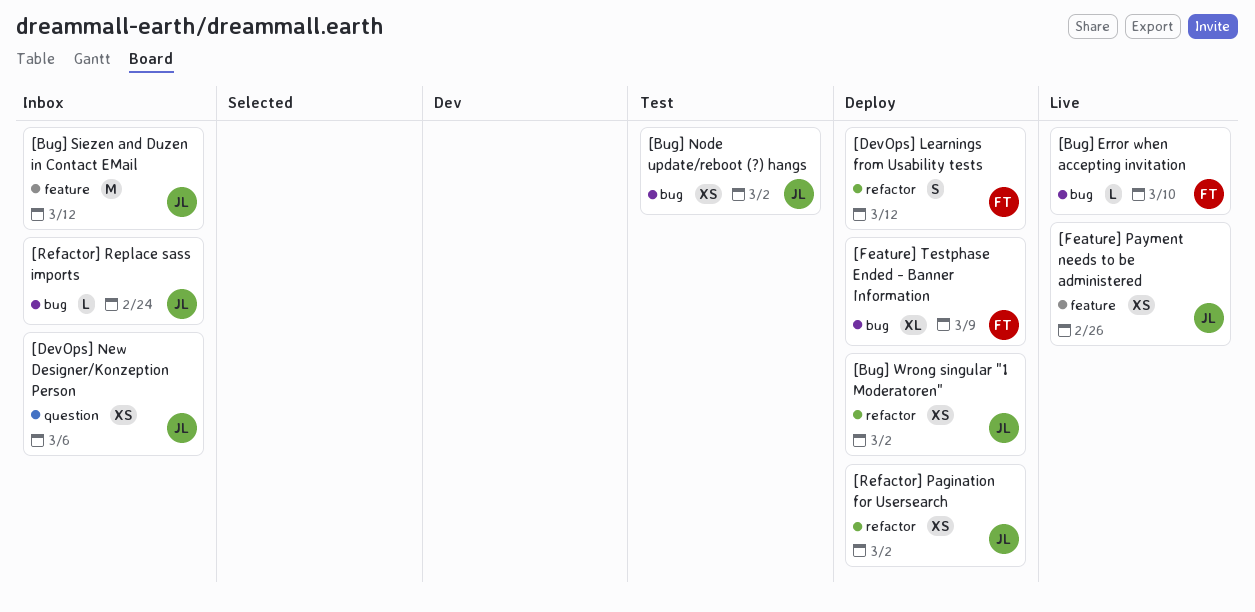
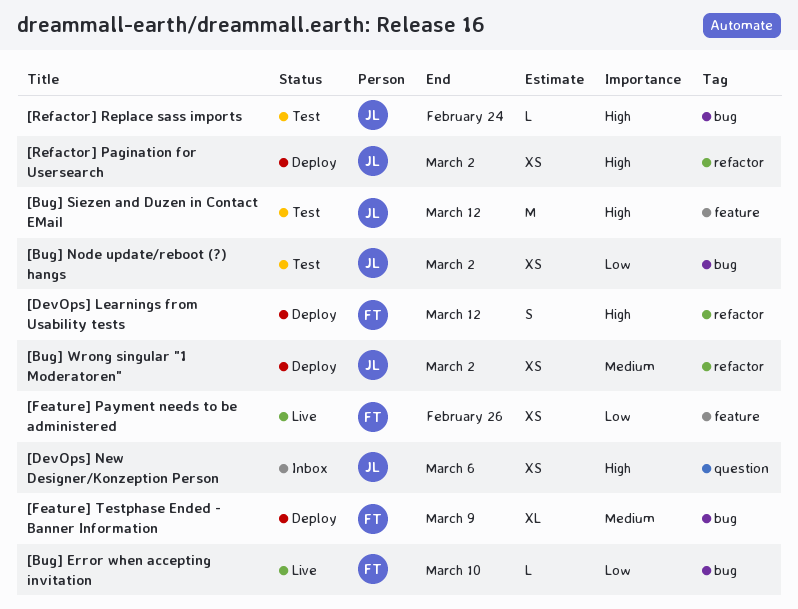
[Bug] Siezen and Duzen in Contact EMail, status: Inbox -> Test
[Feature] Payment needs to be administered, owner: JL -> FT
[Refactor] Replace sass imports, status: Inbox -> Test

